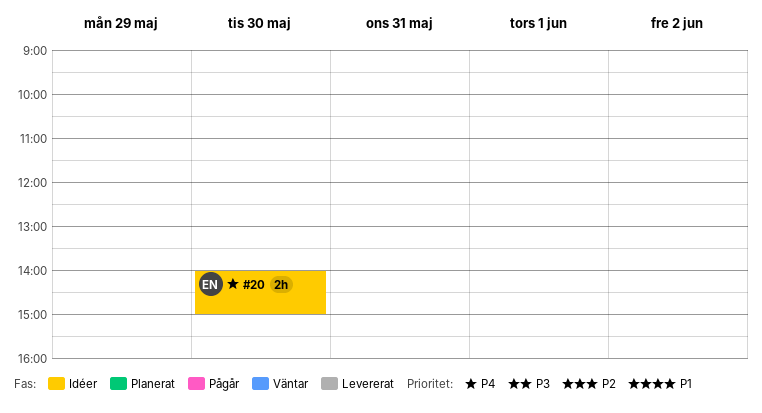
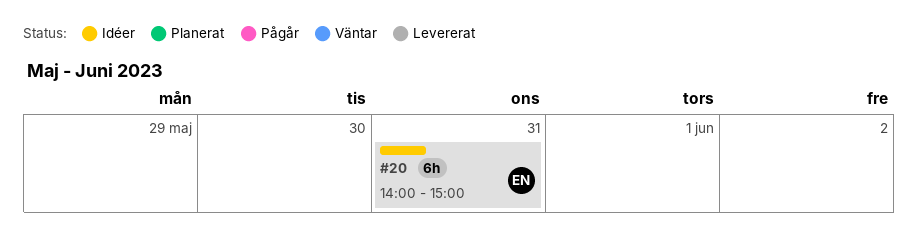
#20, estimate: 2h -> 6h
#20, day: May 30 -> May 31

